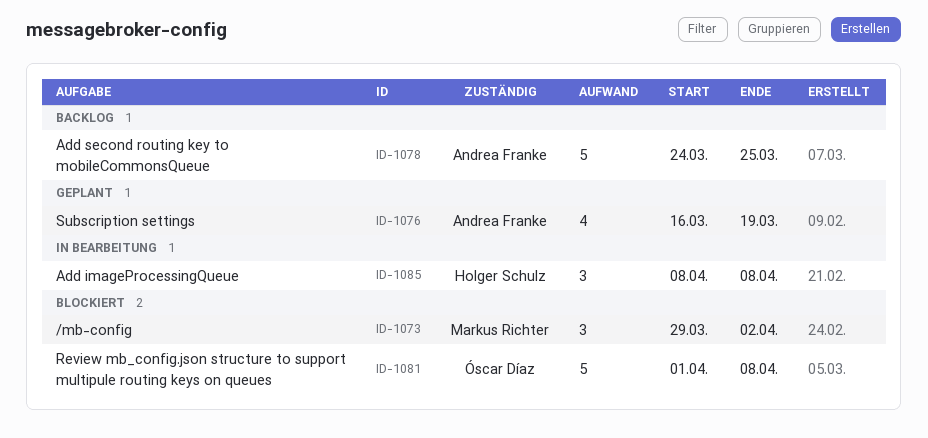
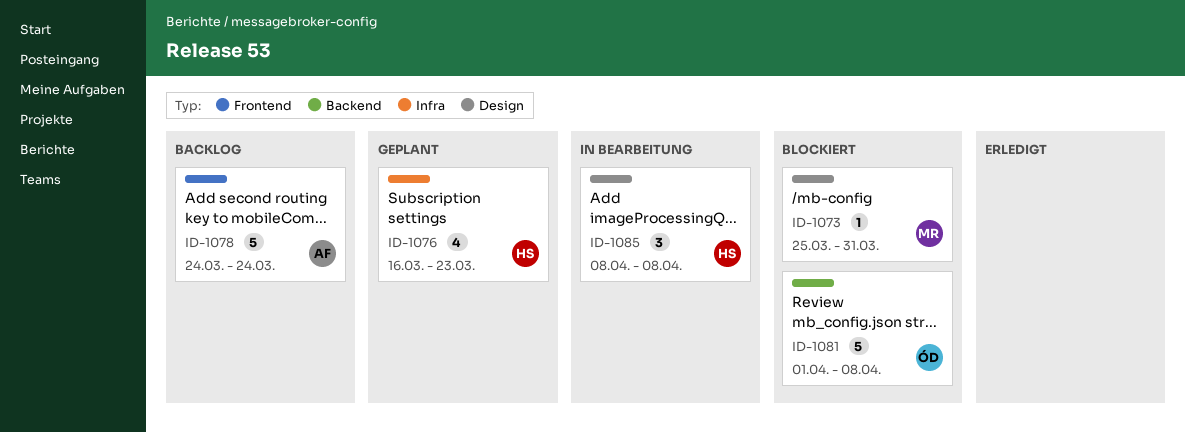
ID-1073, estimate: 3 -> 1
ID-1073, start: Mar 29 -> Mar 25
ID-1073, due: Apr 2 -> Mar 31
ID-1076, owner: Andrea Franke -> Holger Schulz
ID-1076, due: Mar 19 -> Mar 23
ID-1078, due: Mar 25 -> Mar 24

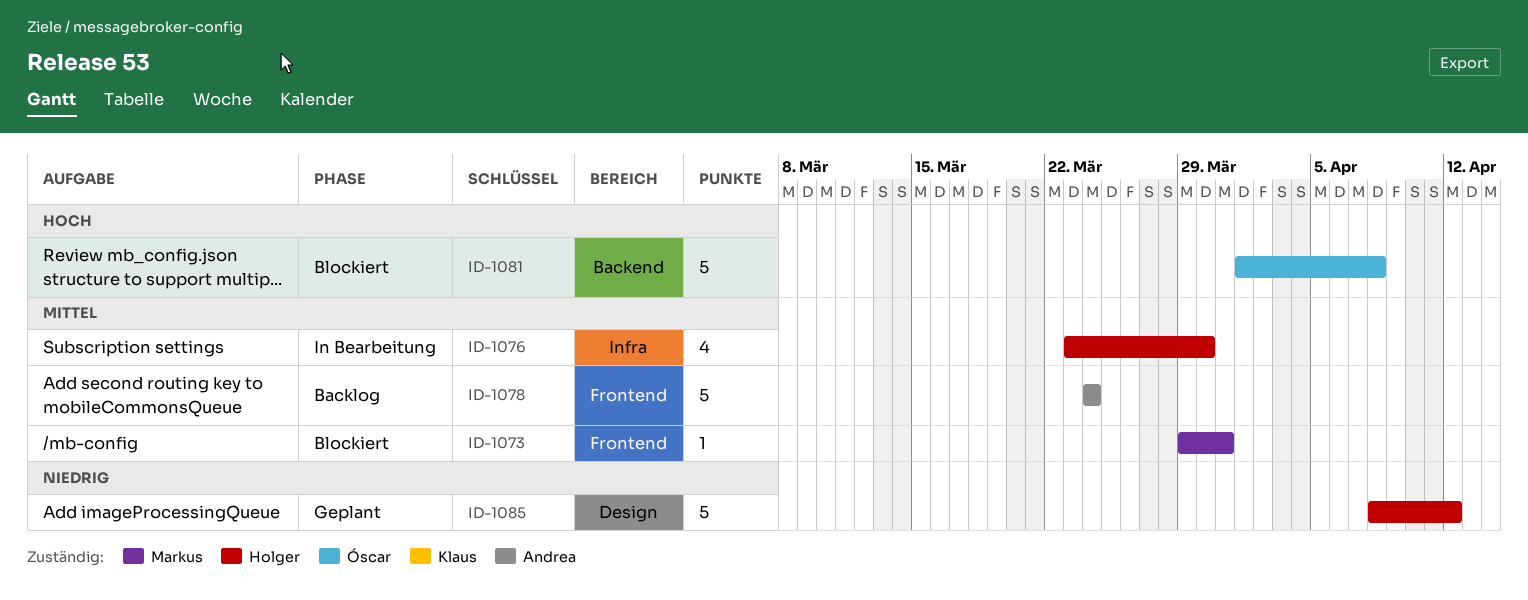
ID-1073, label: Design -> Frontend
ID-1073, start: Mar 25 -> Mar 29
ID-1076, status: Geplant -> In Bearbeitung
ID-1076, start: Mar 16 -> Mar 23
ID-1076, due: Mar 23 -> Mar 30
ID-1085, status: In Bearbeitung -> Geplant
ID-1085, estimate: 3 -> 5
ID-1085, due: Apr 8 -> Apr 12

